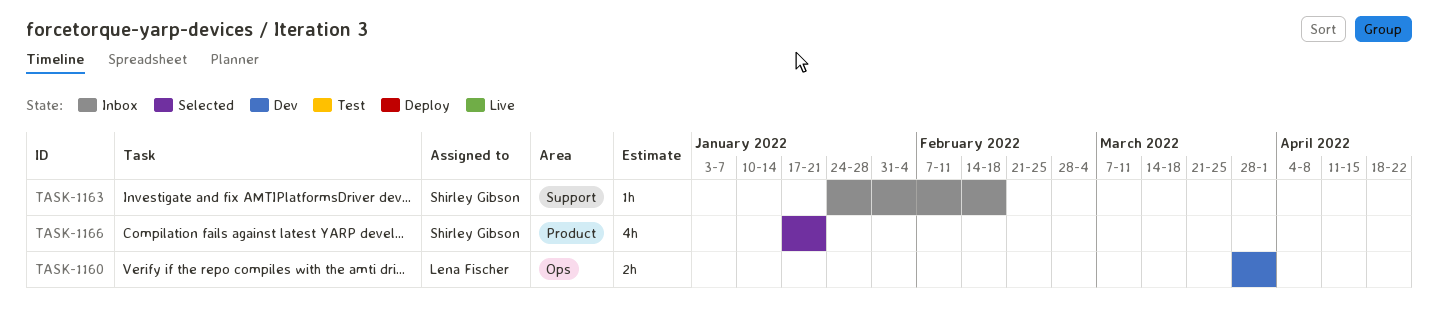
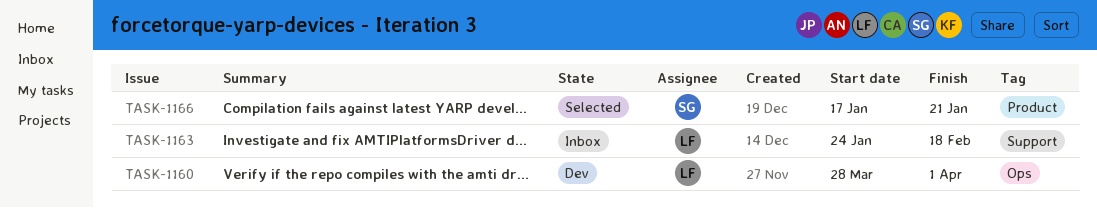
TASK-1163, owner: Shirley Gibson -> Lena Fischer

